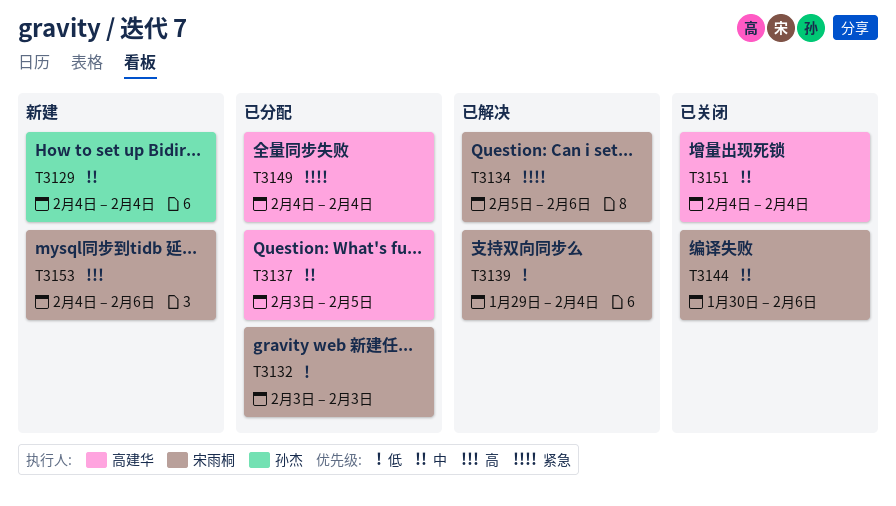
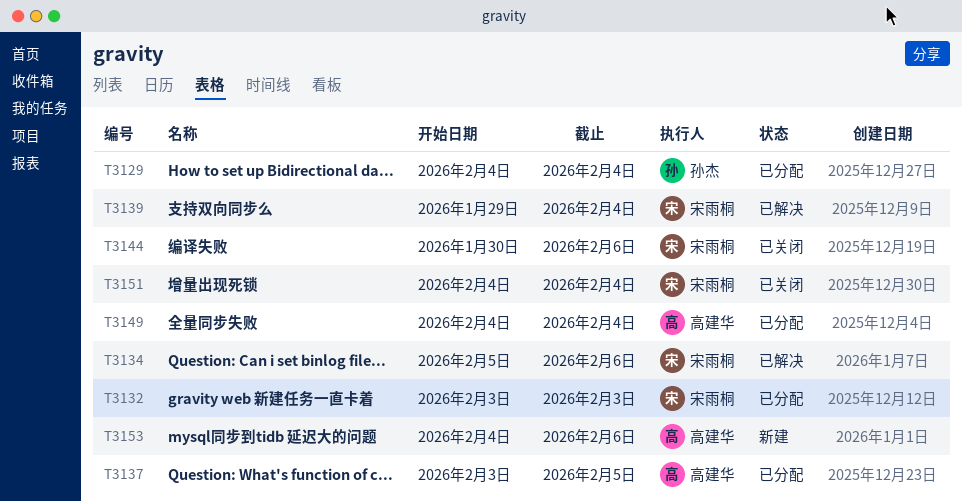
T3129, status: 新建 -> 已分配
T3151, owner: 高建华 -> 宋雨桐
T3153, owner: 宋雨桐 -> 高建华

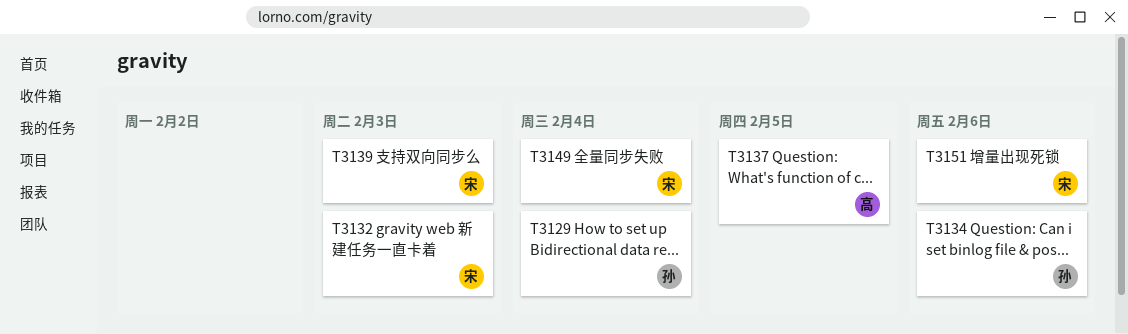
T3134, owner: 宋雨桐 -> 孙杰
T3139, due: Feb 4 -> Feb 3
T3144: present -> none
T3149, owner: 高建华 -> 宋雨桐
T3151, due: Feb 4 -> Feb 6
T3153: present -> none

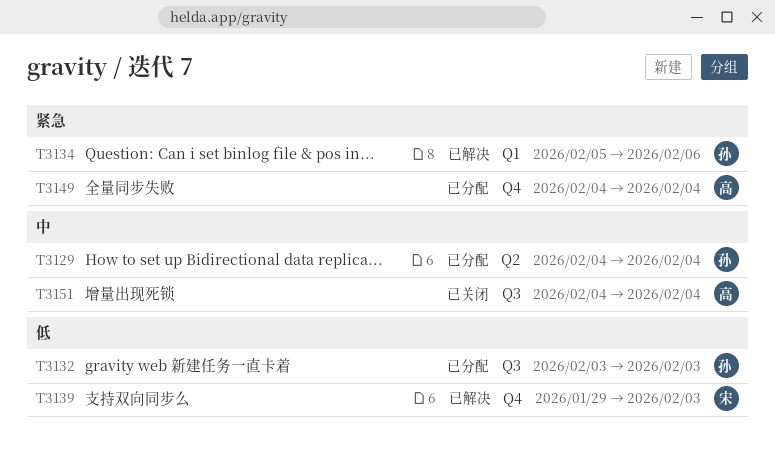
T3132, owner: 宋 -> 孙
T3137: present -> none
T3149, owner: 宋 -> 高
T3151, owner: 宋 -> 高
T3151, due: Feb 6 -> Feb 4

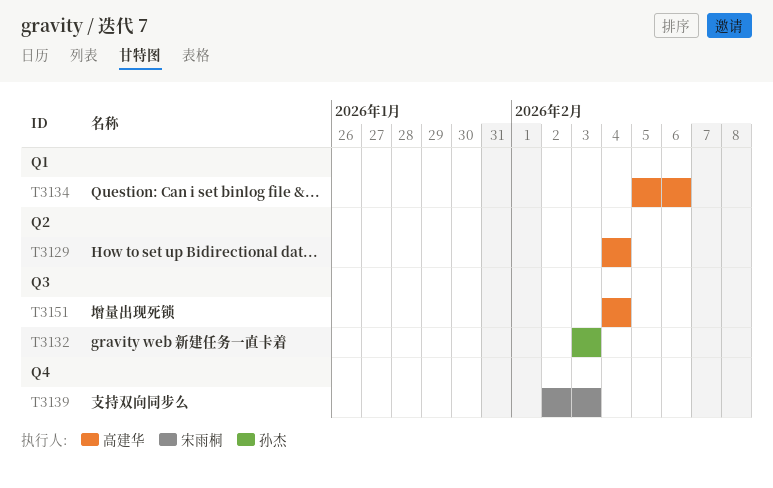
T3129, owner: 孙杰 -> 高建华
T3134, owner: 孙杰 -> 高建华
T3139, start: Jan 29 -> Feb 2
T3149: present -> none

